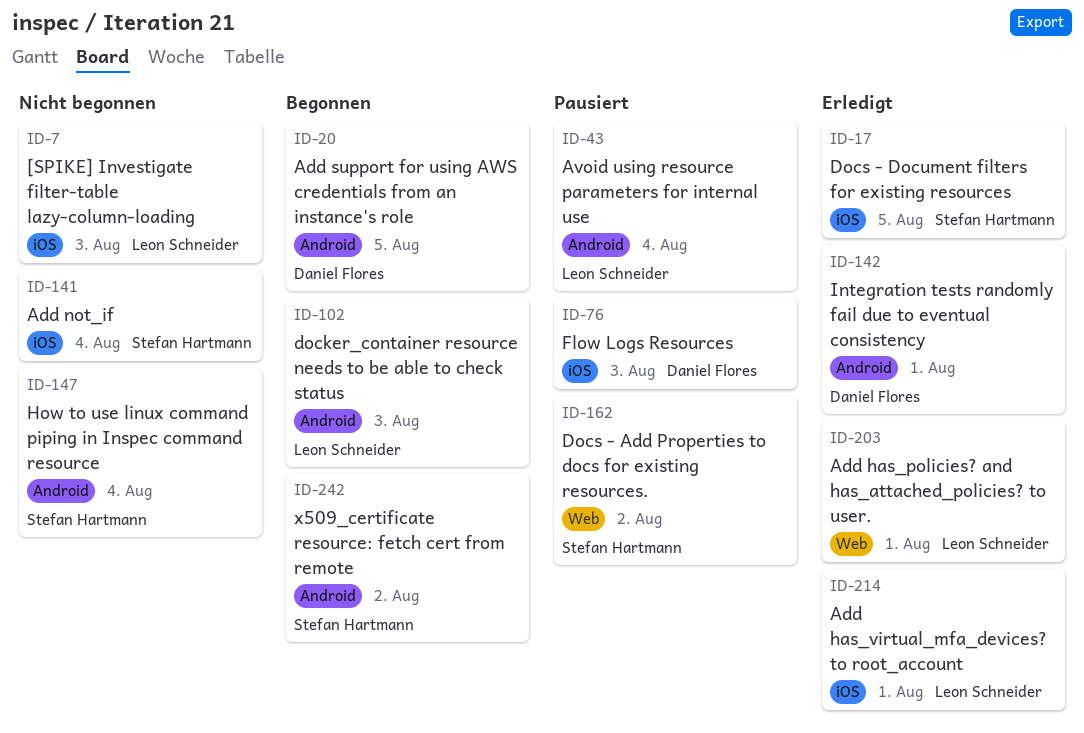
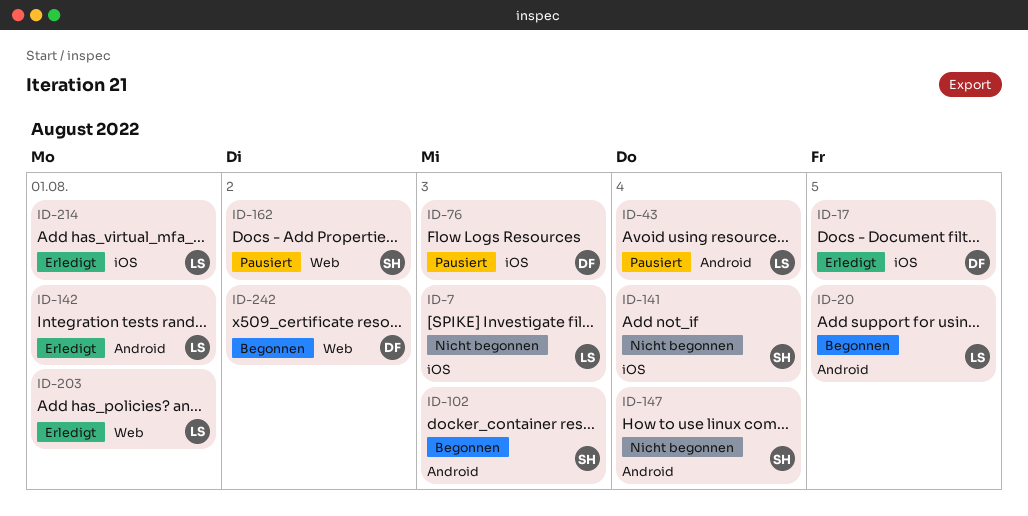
ID-17, owner: Stefan Hartmann -> Daniel Flores
ID-20, owner: Daniel Flores -> Leon Schneider
ID-102, owner: Leon Schneider -> Stefan Hartmann
ID-142, owner: Daniel Flores -> Leon Schneider
ID-242, owner: Stefan Hartmann -> Daniel Flores
ID-242, label: Android -> Web

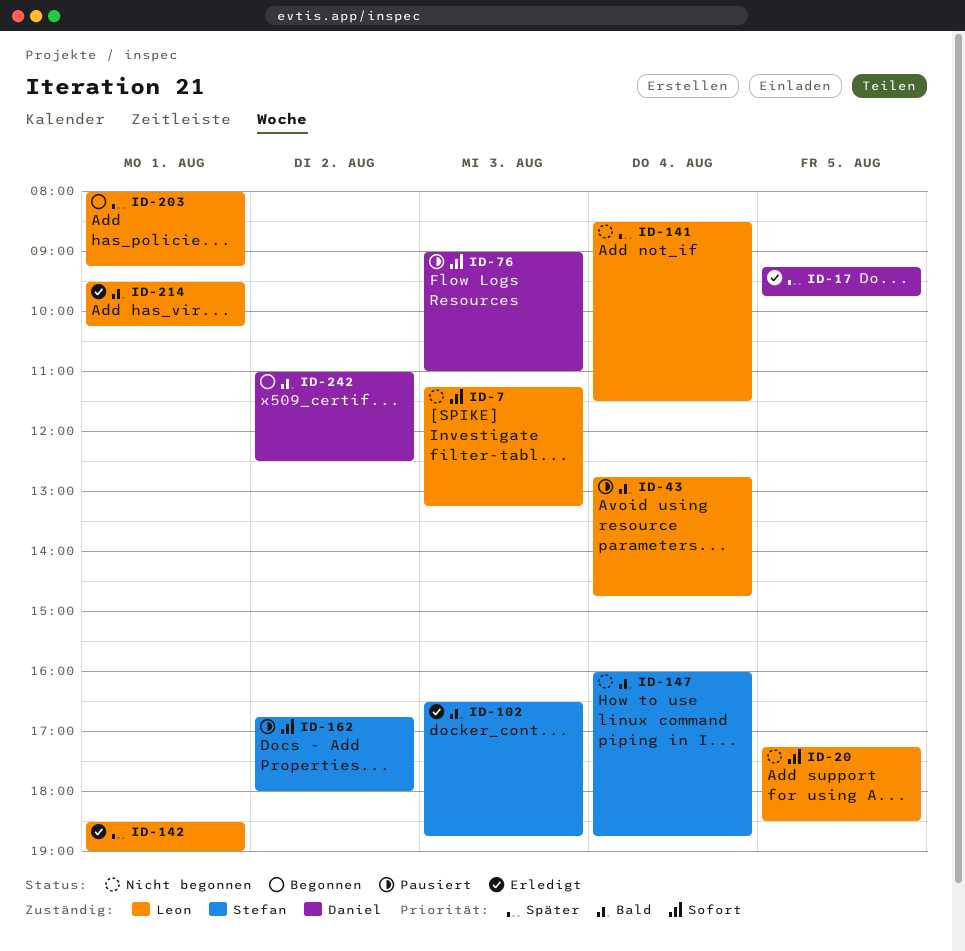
ID-20, status: Begonnen -> Nicht begonnen
ID-102, status: Begonnen -> Erledigt
ID-141, owner: Stefan -> Leon
ID-203, status: Erledigt -> Begonnen

